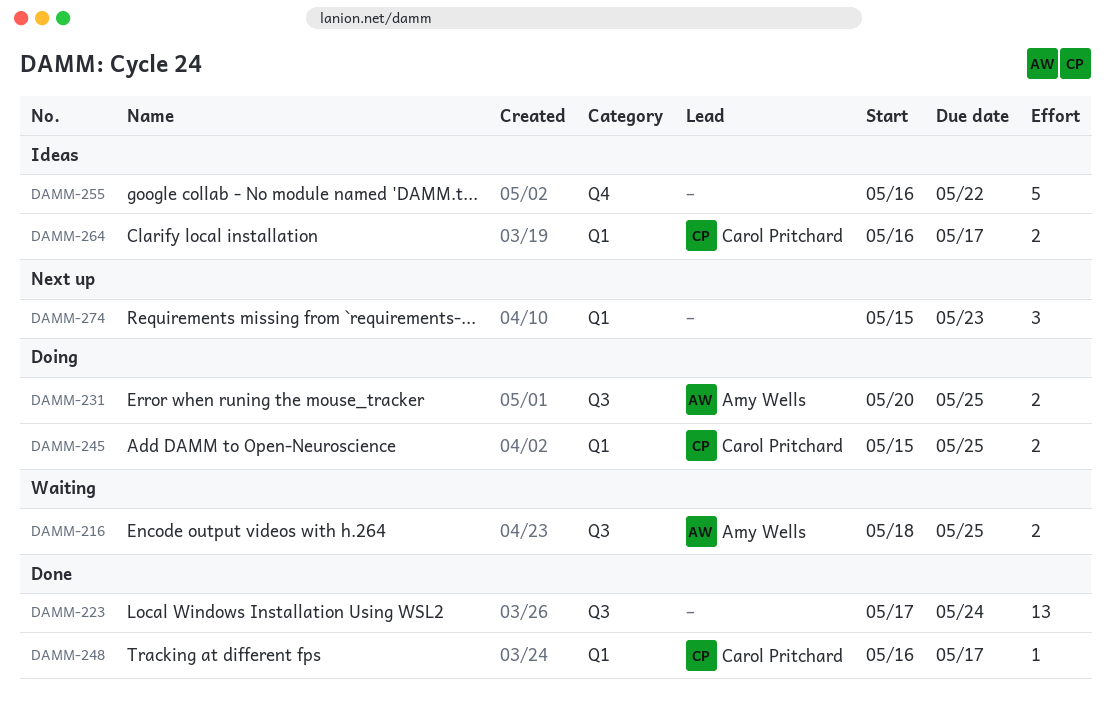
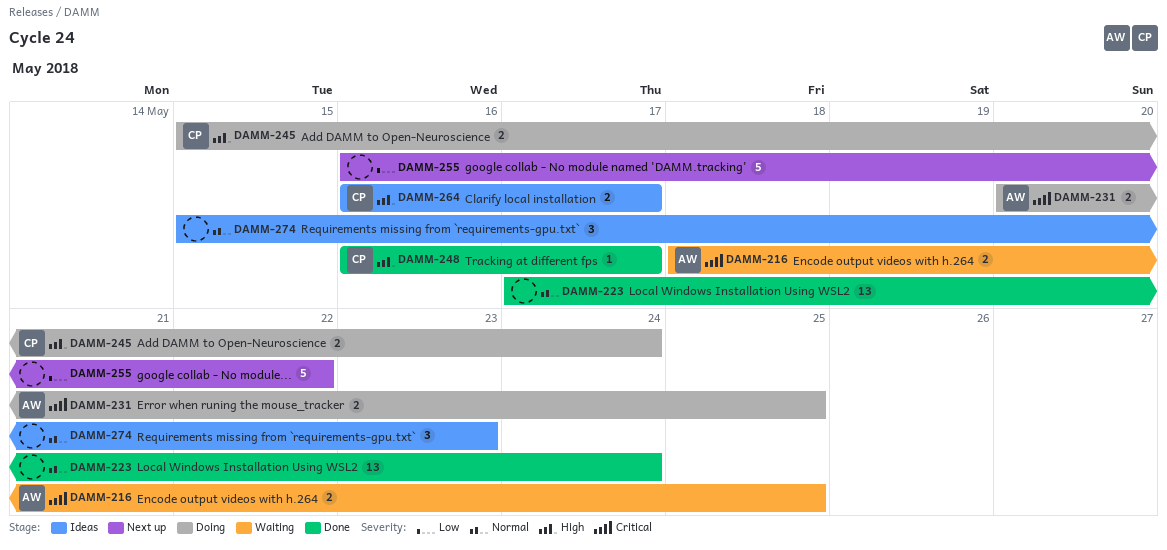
DAMM-245, due: May 25 -> May 24
DAMM-255, status: Ideas -> Next up
DAMM-274, status: Next up -> Ideas

